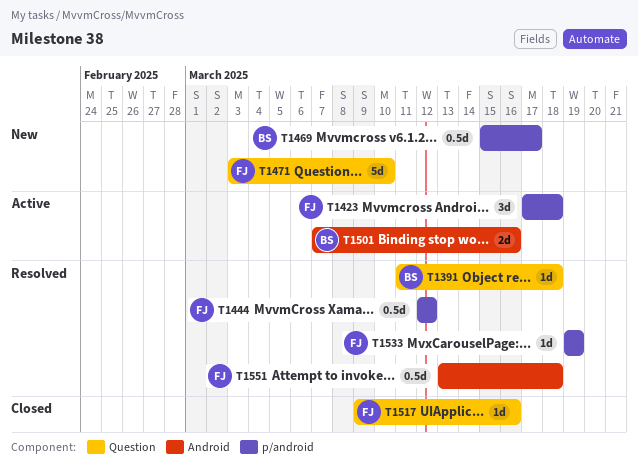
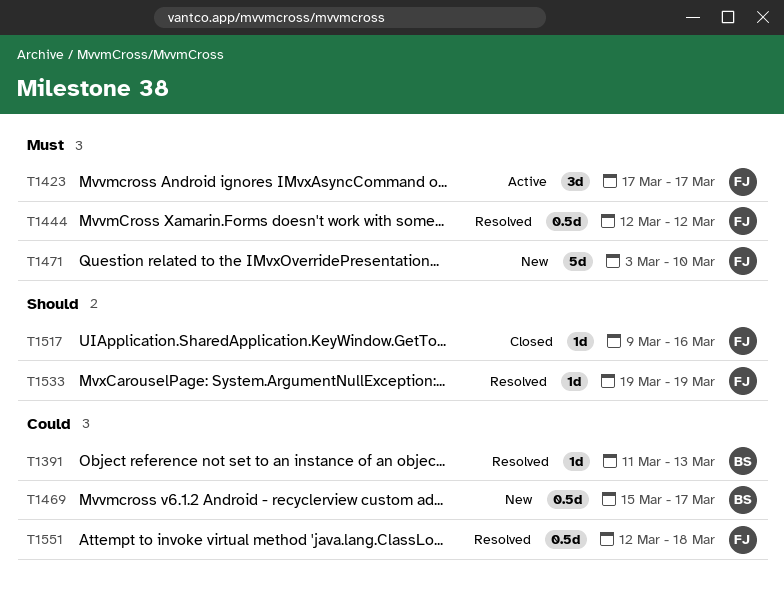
T1391, due: Mar 18 -> Mar 13
T1423, due: Mar 18 -> Mar 17
T1501: present -> none
T1551, start: Mar 13 -> Mar 12

